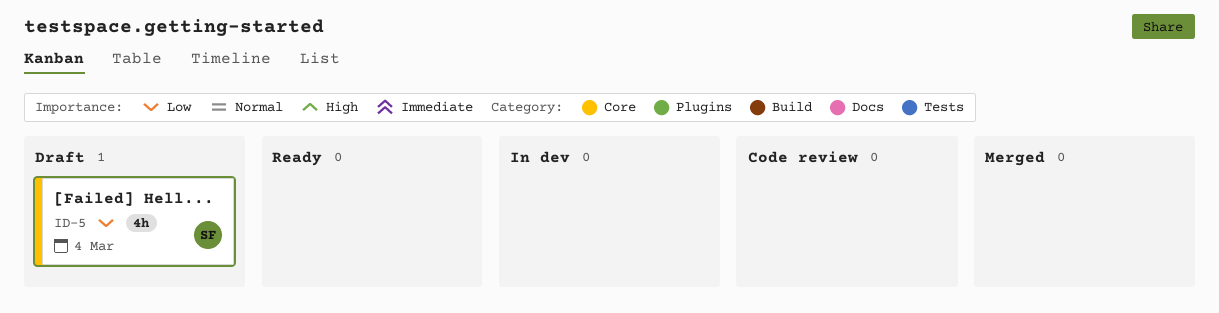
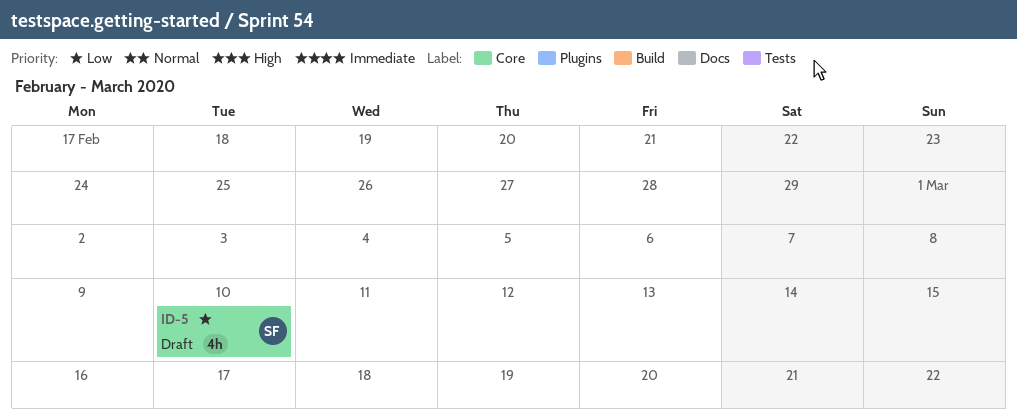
ID-5, due: Mar 4 -> Mar 10

